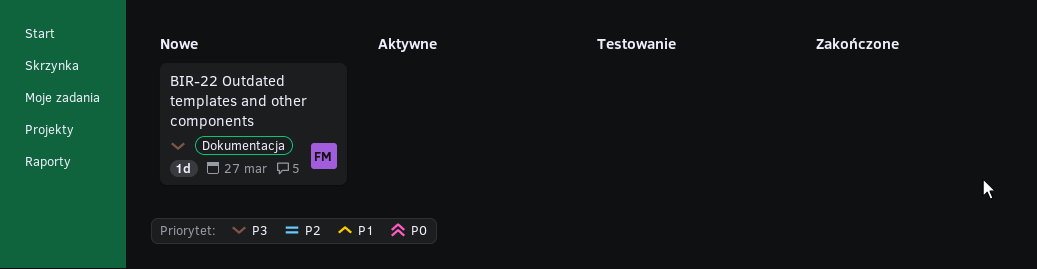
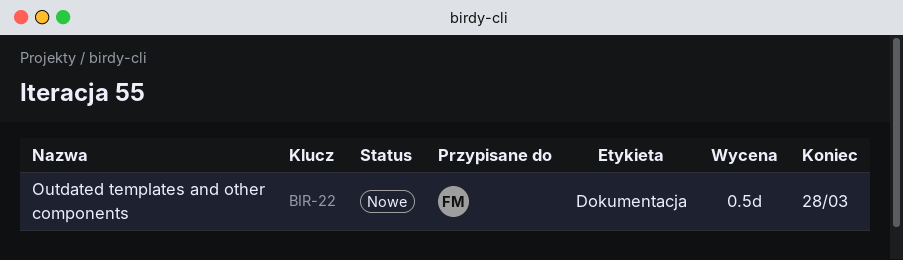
BIR-22, estimate: 1d -> 0.5d
BIR-22, due: Mar 27 -> Mar 28

